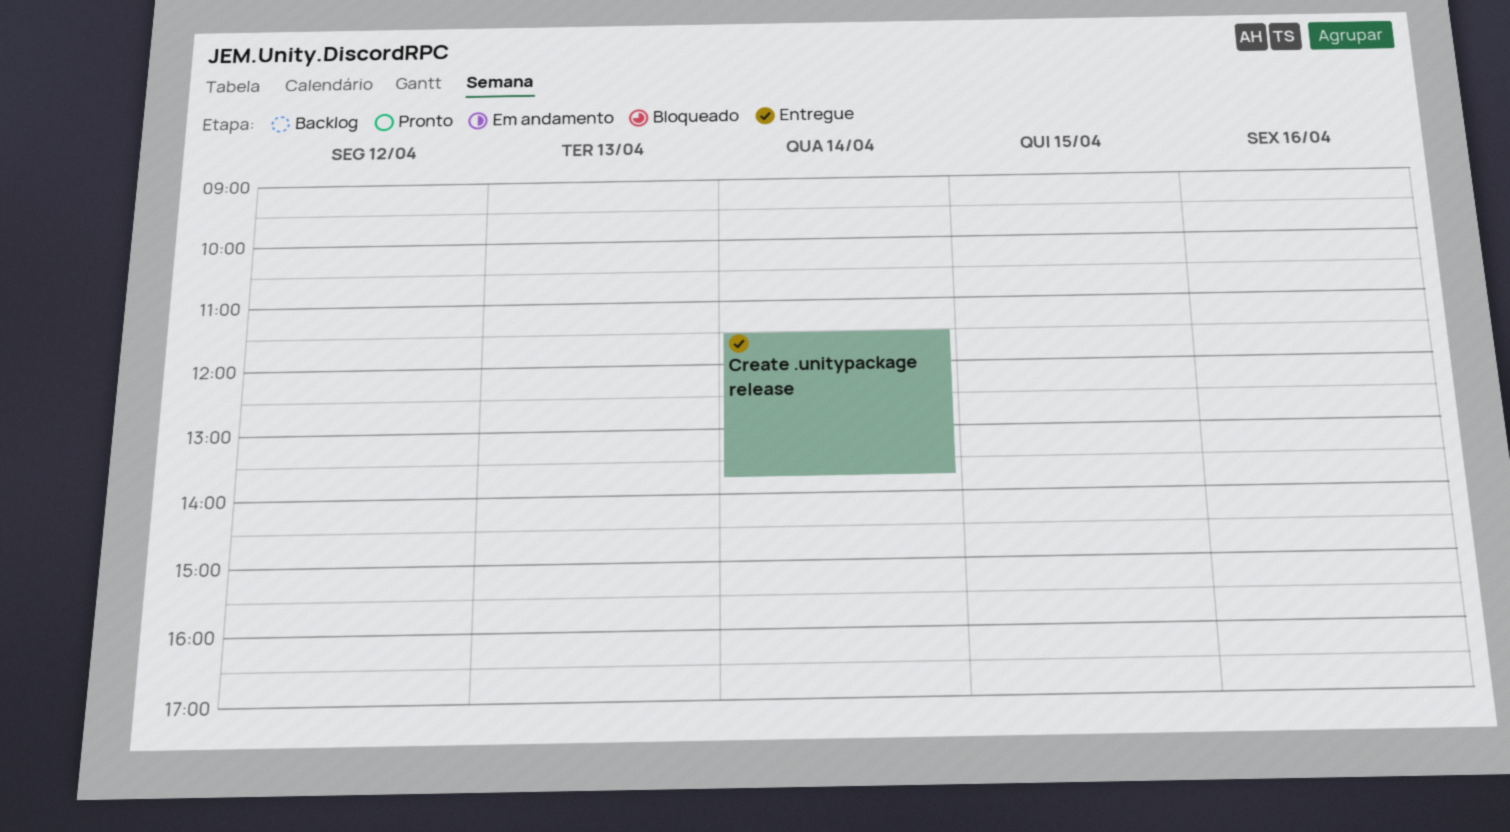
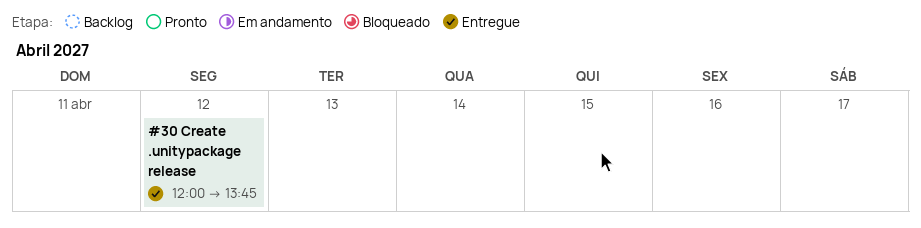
Create .unitypackage release, day: Apr 14 -> Apr 12
Create .unitypackage release, begins: 11:30 -> 12:00

